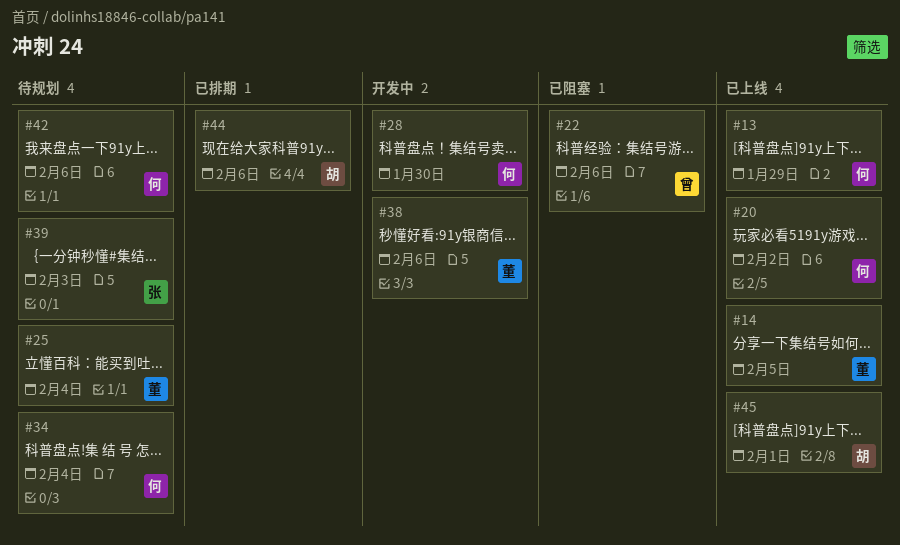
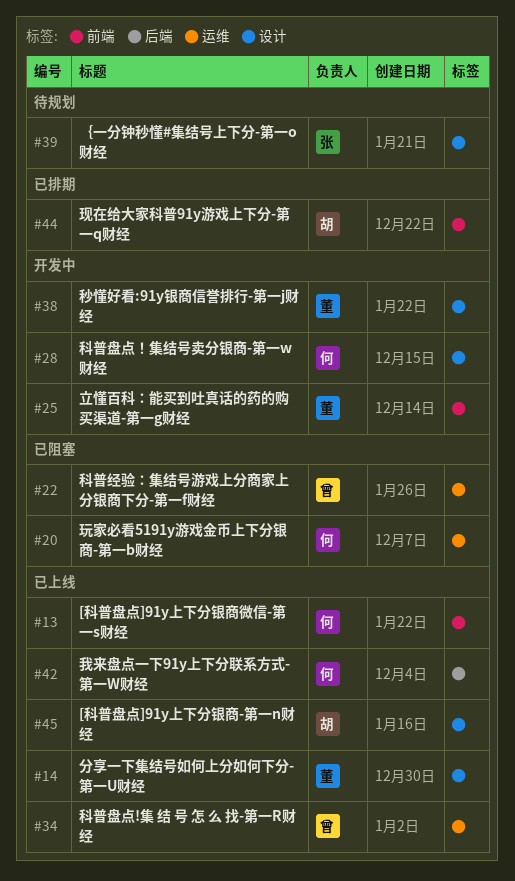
#20, status: 已上线 -> 已阻塞
#25, status: 待规划 -> 开发中
#34, status: 待规划 -> 已上线
#34, owner: 何 -> 曾
#42, status: 待规划 -> 已上线

